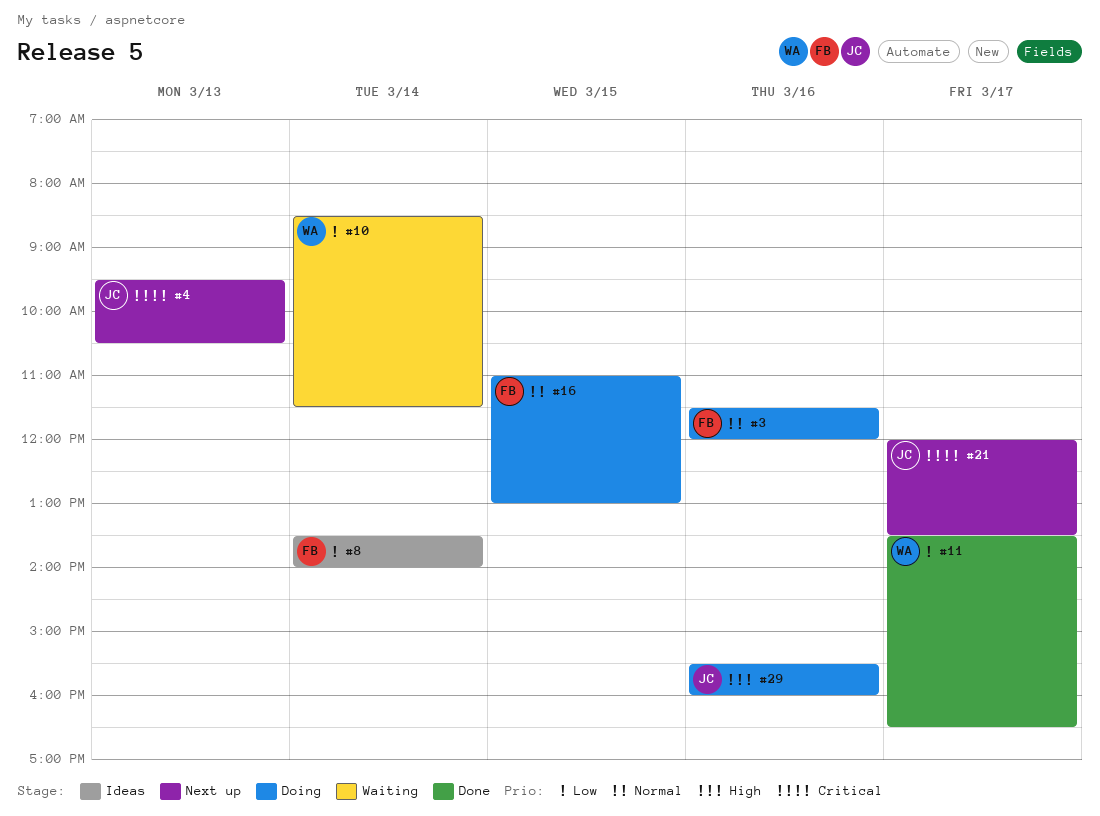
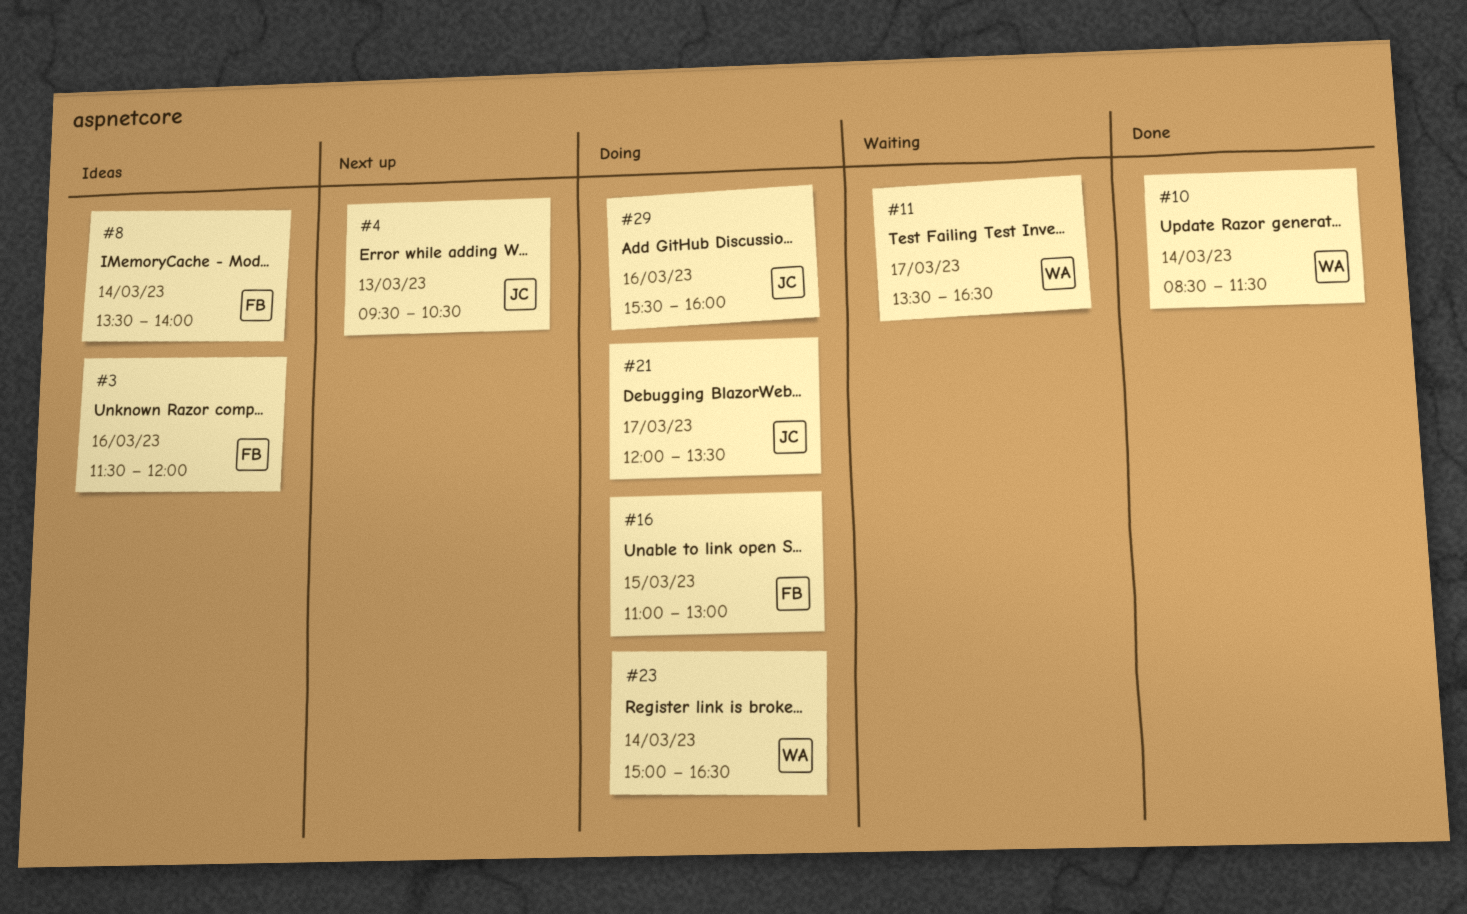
#3, status: Doing -> Ideas
#10, status: Waiting -> Done
#11, status: Done -> Waiting
#21, status: Next up -> Doing
#23: none -> present

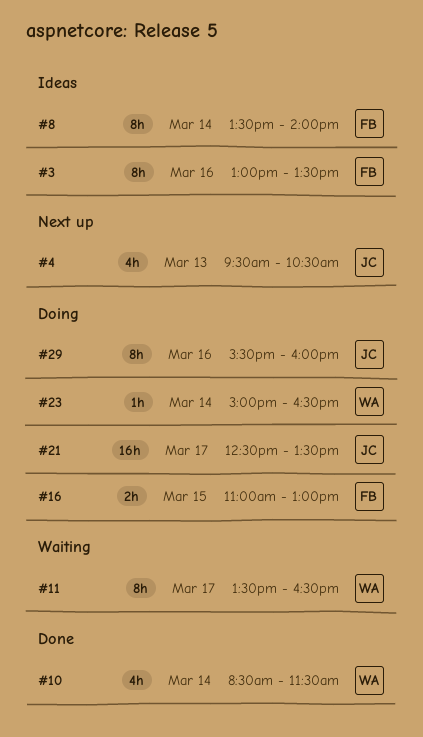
#3, begins: 11:30 -> 13:00
#3, ends: 12:00 -> 13:30
#21, begins: 12:00 -> 12:30

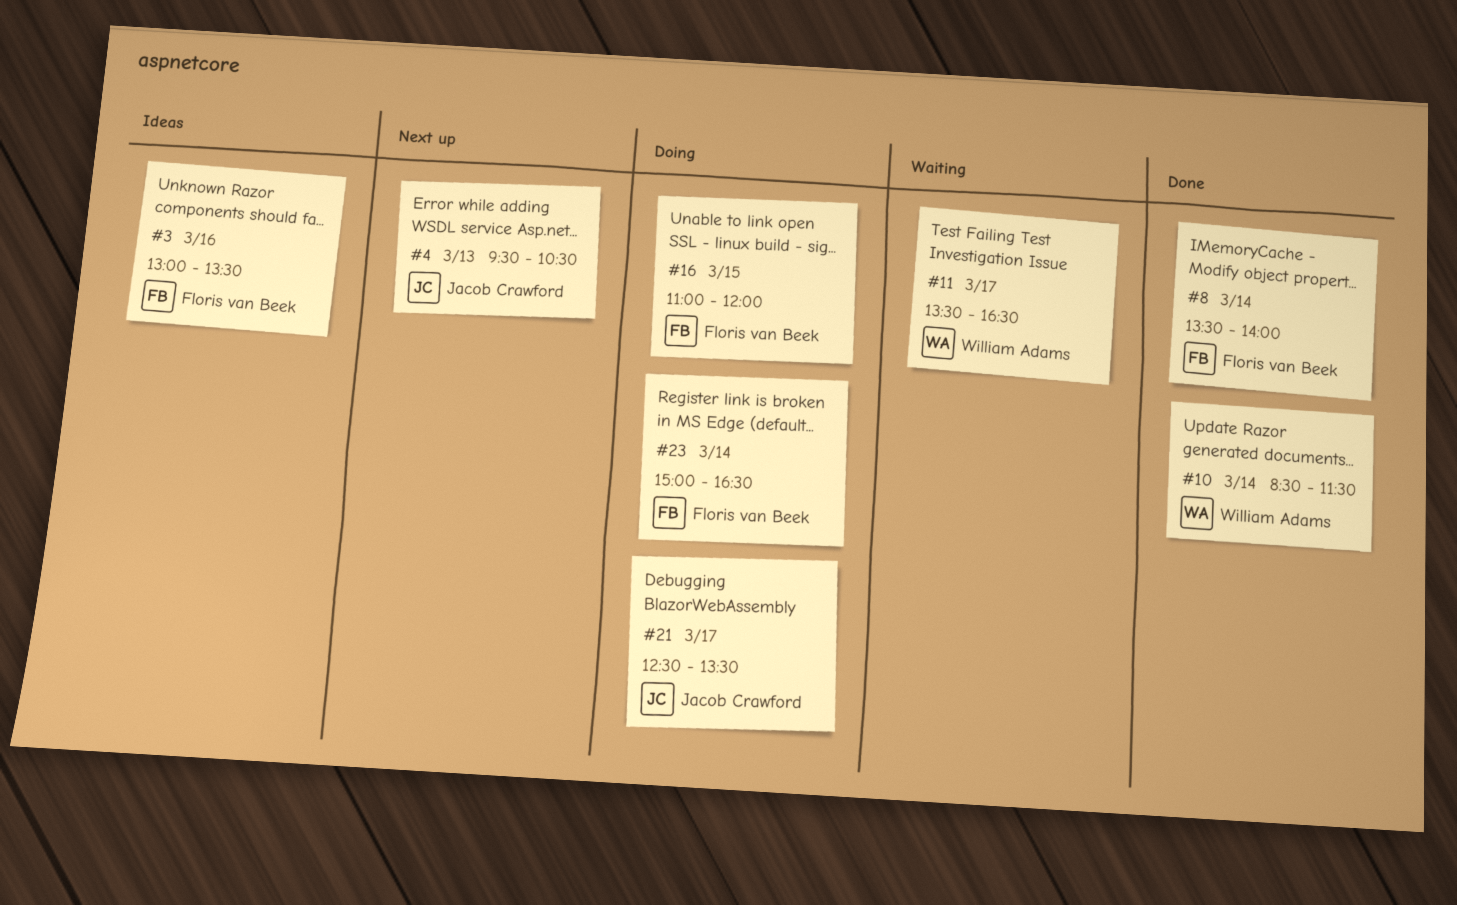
#8, status: Ideas -> Done
#16, ends: 13:00 -> 12:00
#23, owner: William Adams -> Floris van Beek
#29: present -> none

